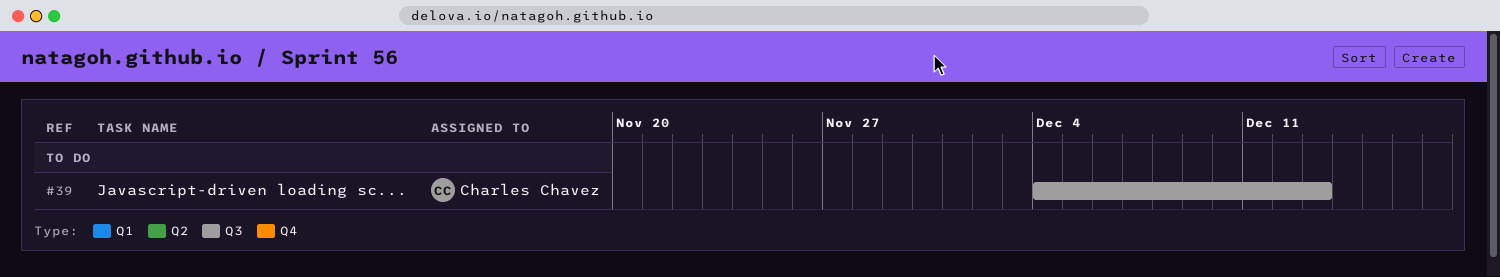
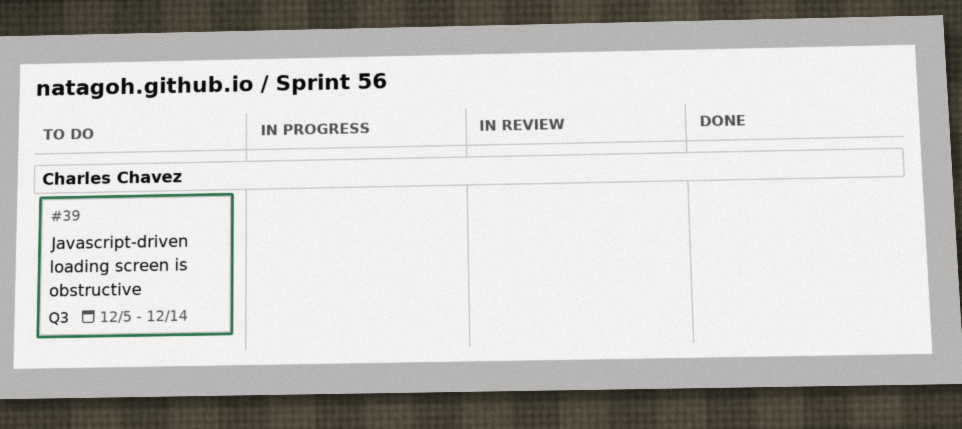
#39, start: Dec 4 -> Dec 5
#39, due: Dec 13 -> Dec 14

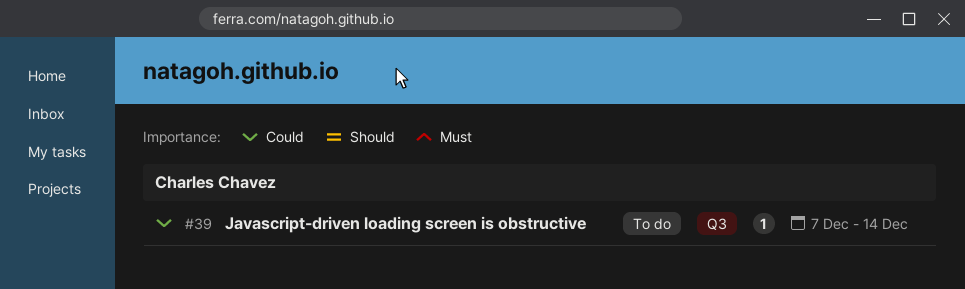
#39, start: Dec 5 -> Dec 7

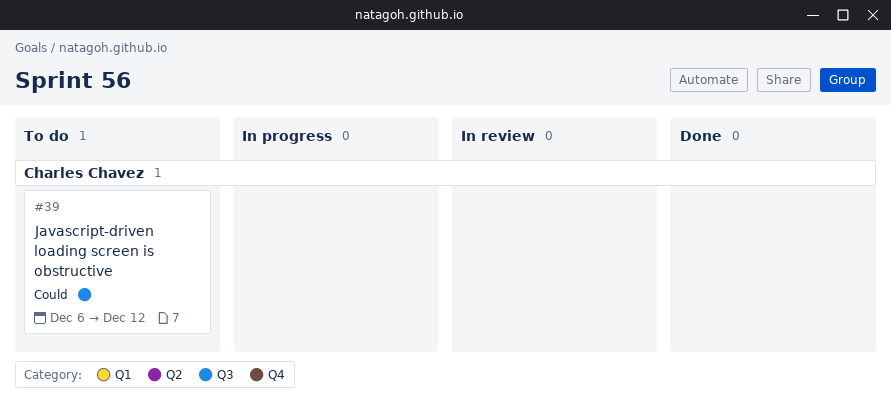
#39, start: Dec 7 -> Dec 6
#39, due: Dec 14 -> Dec 12

